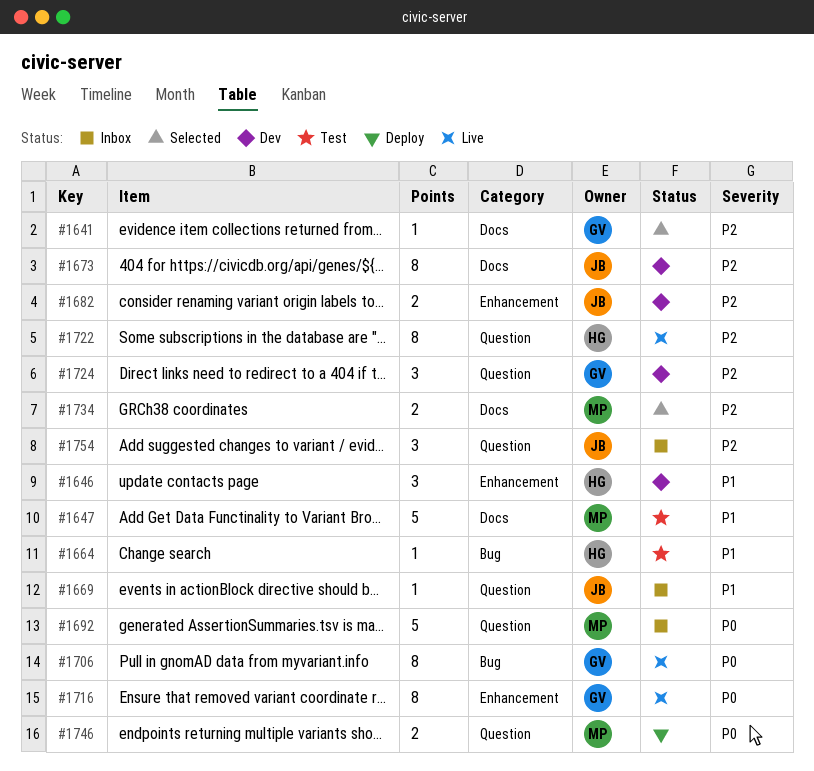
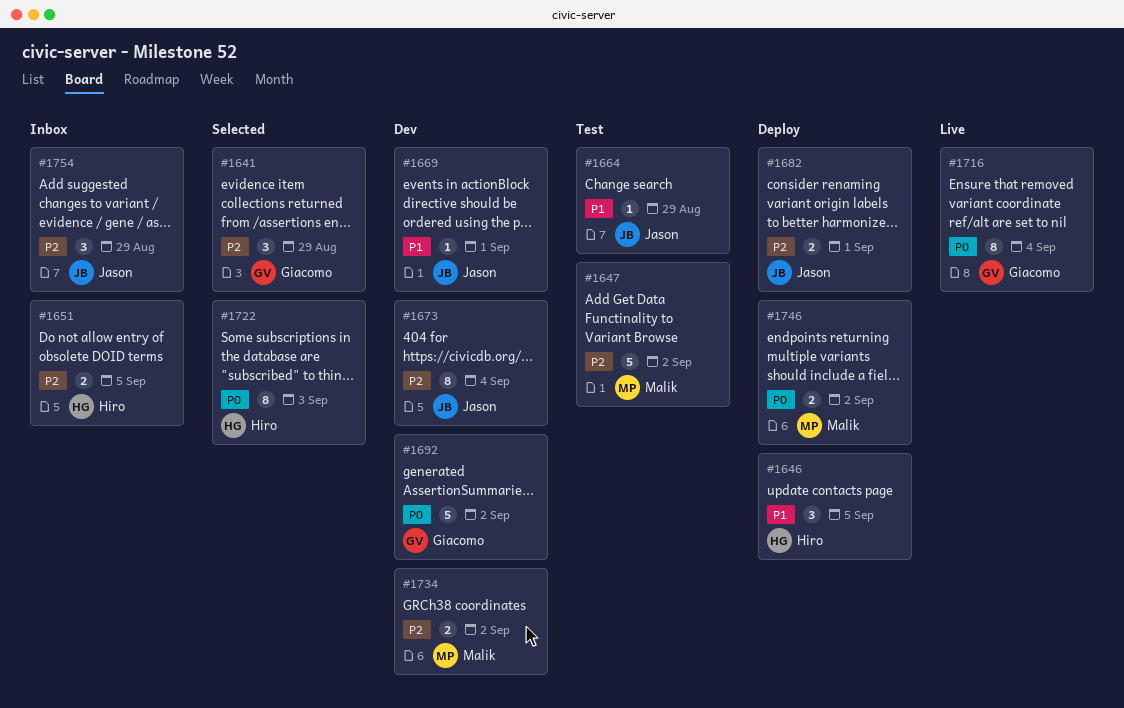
#1641, estimate: 1 -> 3
#1646, status: Dev -> Deploy
#1647, priority: P1 -> P2
#1651: none -> present
#1664, owner: Hiro -> Jason
#1669, status: Inbox -> Dev
#1682, status: Dev -> Deploy
#1692, status: Inbox -> Dev
#1692, owner: Malik -> Giacomo
#1706: present -> none
#1722, status: Live -> Selected
#1722, priority: P2 -> P0
#1724: present -> none
#1734, status: Selected -> Dev

